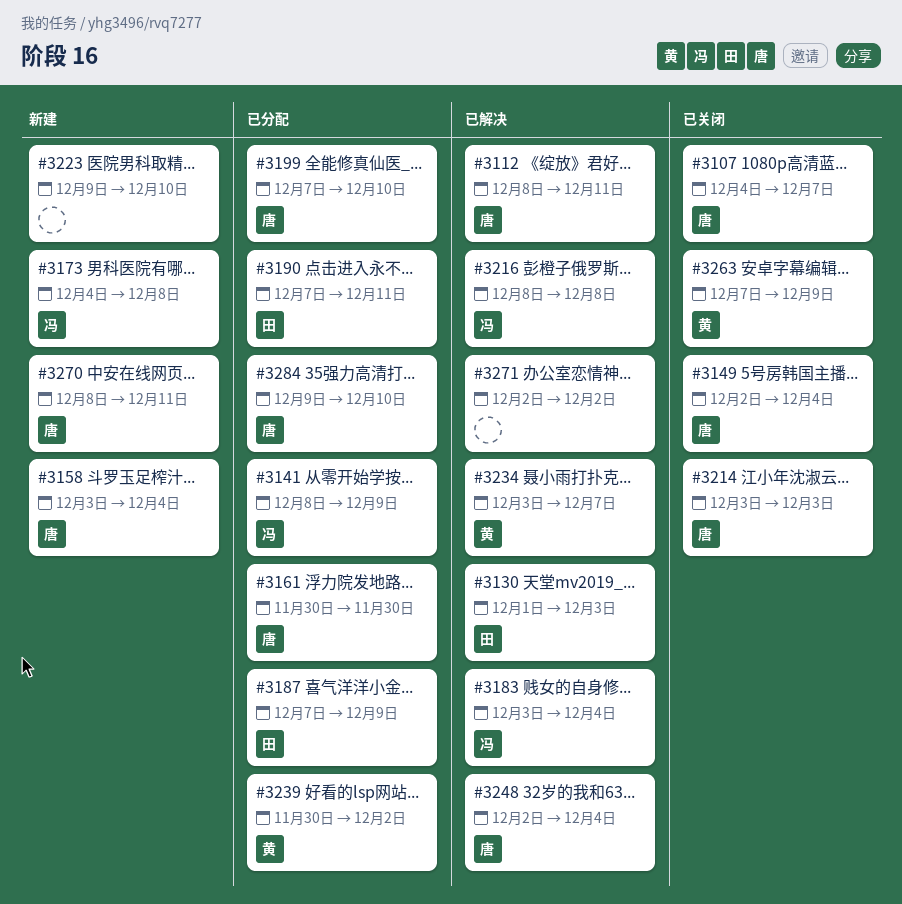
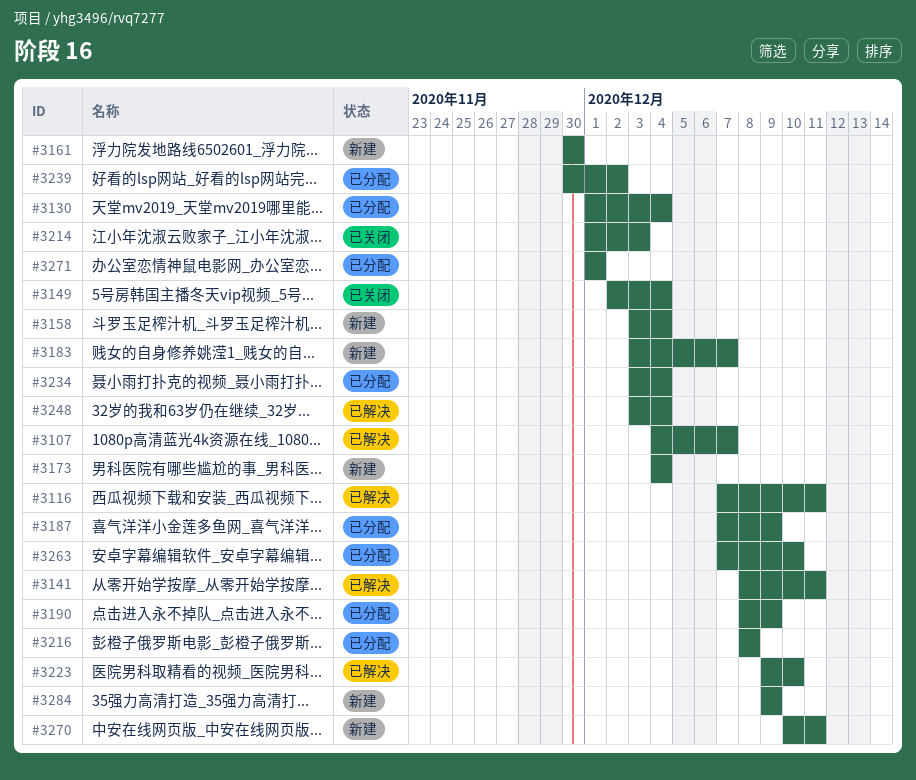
#3107, status: 已关闭 -> 已解决
#3112: present -> none
#3116: none -> present
#3130, status: 已解决 -> 已分配
#3130, due: Dec 3 -> Dec 4
#3141, status: 已分配 -> 已解决
#3141, due: Dec 9 -> Dec 11
#3161, status: 已分配 -> 新建
#3173, due: Dec 8 -> Dec 4
#3183, status: 已解决 -> 新建
#3183, due: Dec 4 -> Dec 7
#3190, start: Dec 7 -> Dec 8
#3190, due: Dec 11 -> Dec 9
#3199: present -> none
#3214, start: Dec 3 -> Dec 1
#3216, status: 已解决 -> 已分配
#3223, status: 新建 -> 已解决
#3234, status: 已解决 -> 已分配
#3234, due: Dec 7 -> Dec 4
#3248, start: Dec 2 -> Dec 3
#3263, status: 已关闭 -> 已分配
#3263, due: Dec 9 -> Dec 10
#3270, start: Dec 8 -> Dec 10
#3271, status: 已解决 -> 已分配
#3271, start: Dec 2 -> Dec 1
#3271, due: Dec 2 -> Dec 1
#3284, status: 已分配 -> 新建
#3284, due: Dec 10 -> Dec 9

